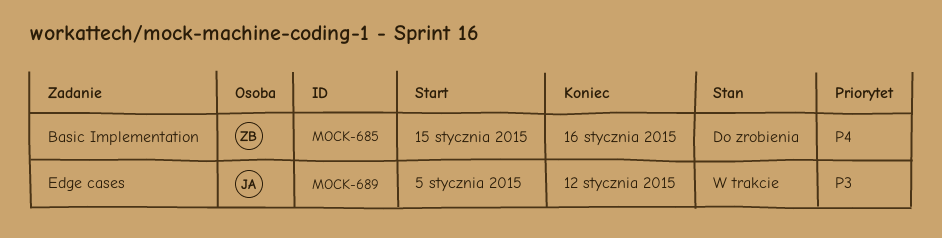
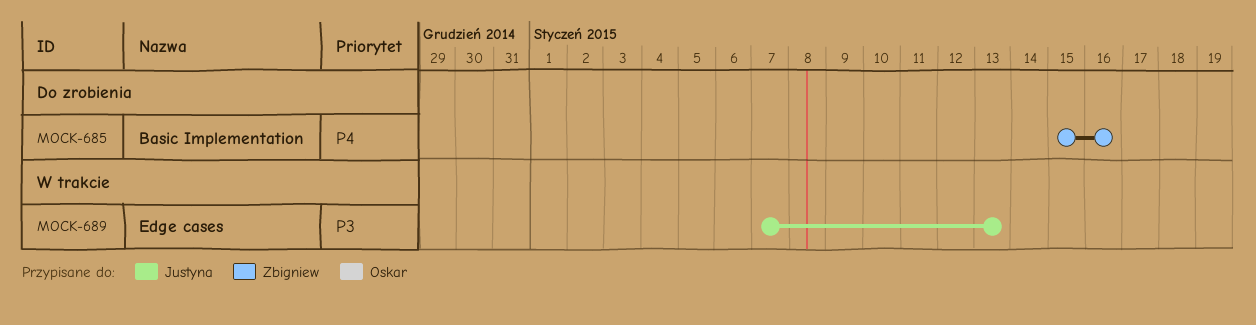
MOCK-689, start: Jan 5 -> Jan 7
MOCK-689, due: Jan 12 -> Jan 13

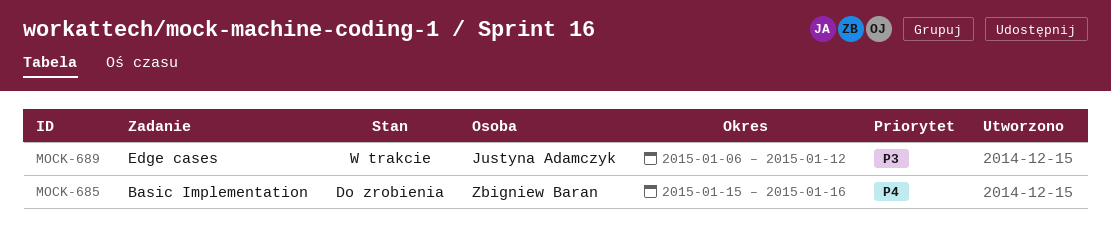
MOCK-689, start: Jan 7 -> Jan 6
MOCK-689, due: Jan 13 -> Jan 12

